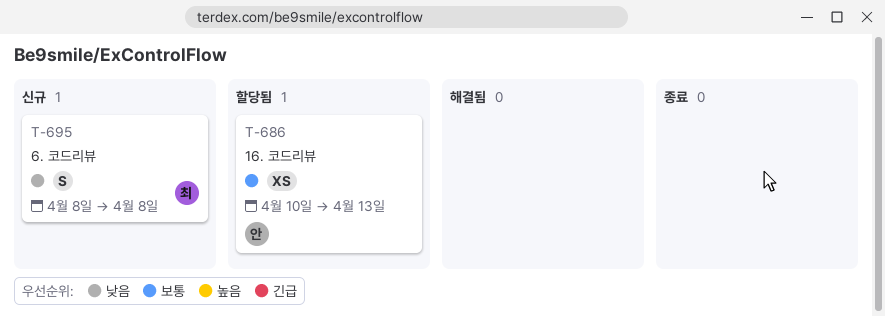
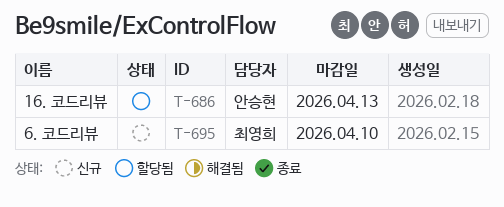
T-695, due: Apr 8 -> Apr 10

